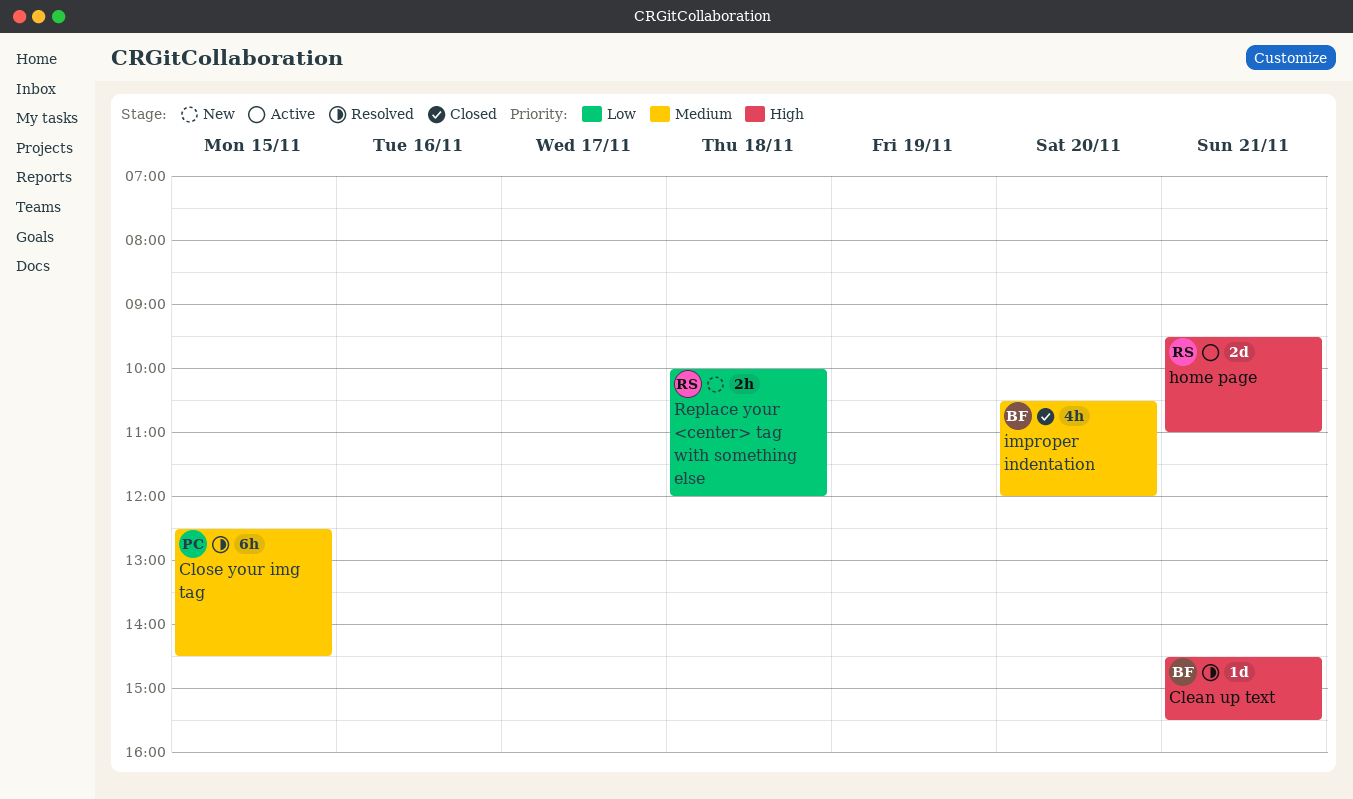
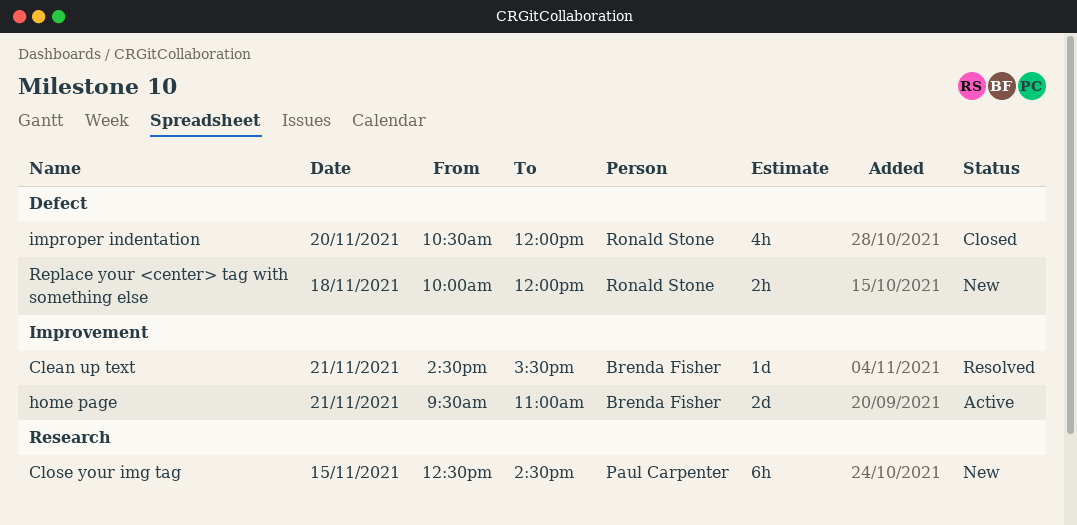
Close your img tag, status: Resolved -> New
home page, owner: Ronald Stone -> Brenda Fisher
improper indentation, owner: Brenda Fisher -> Ronald Stone

